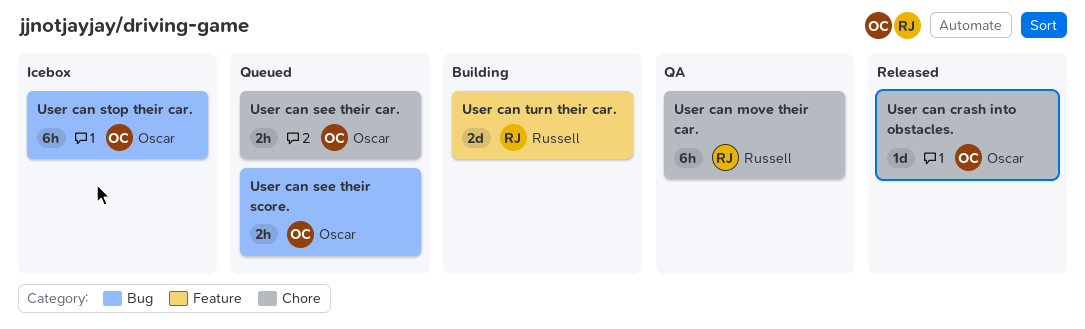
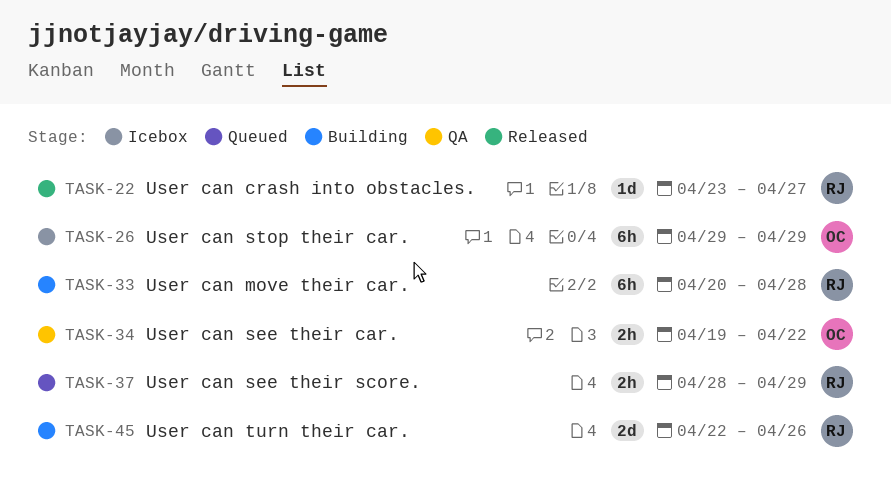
User can crash into obstacles., owner: Oscar -> Russell
User can move their car., status: QA -> Building
User can see their car., status: Queued -> QA
User can see their score., owner: Oscar -> Russell

